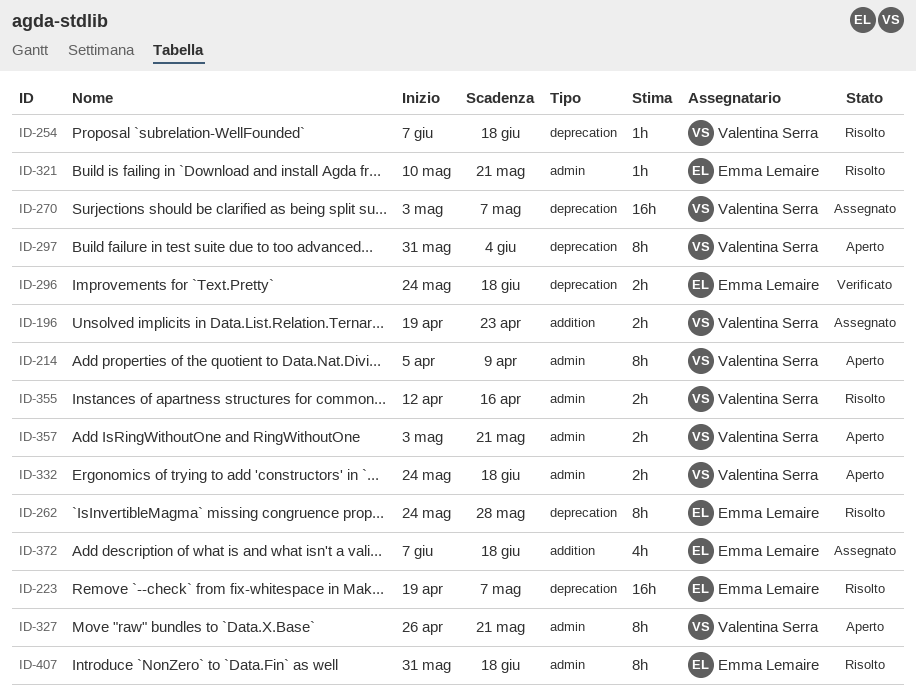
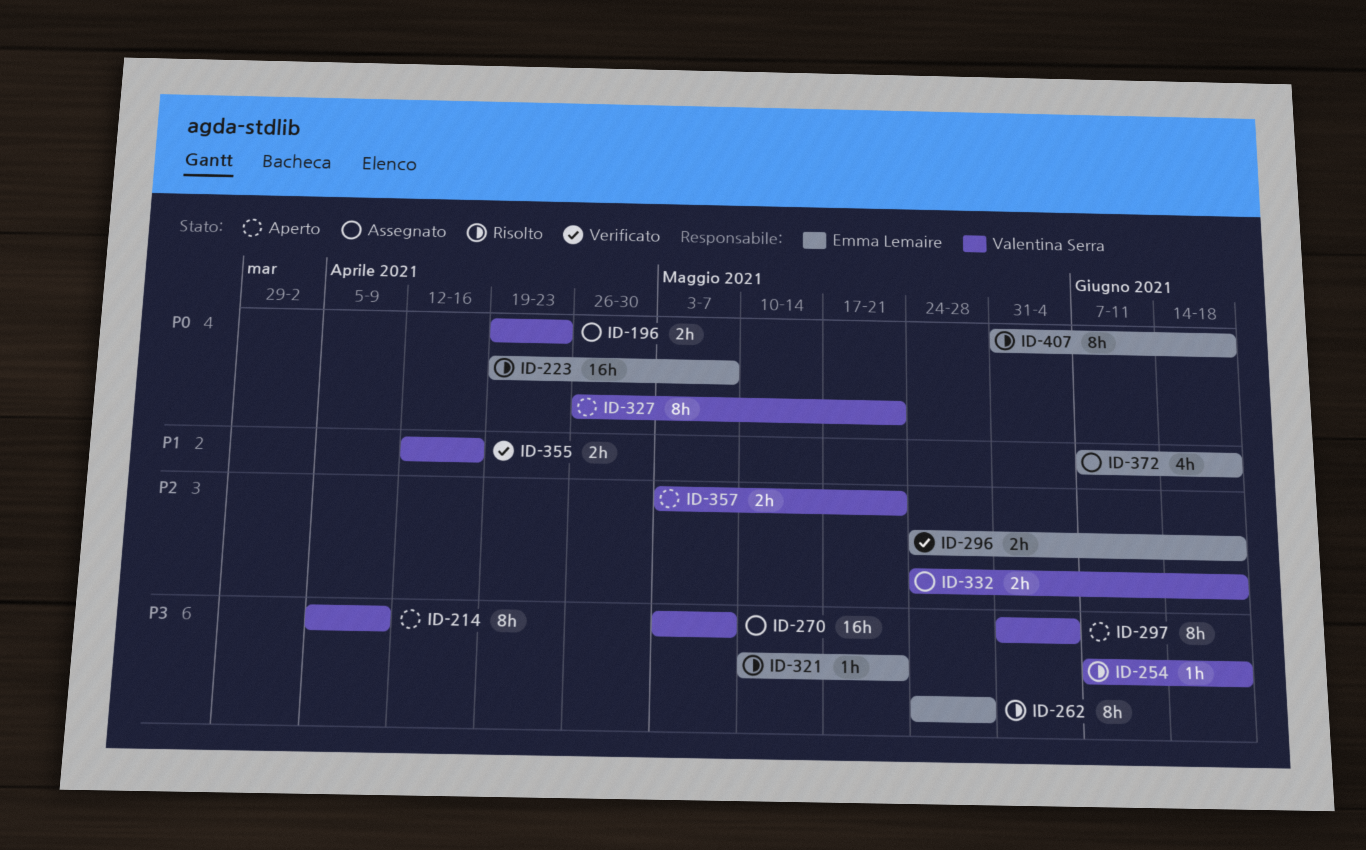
ID-332, status: Aperto -> Assegnato
ID-355, status: Risolto -> Verificato

